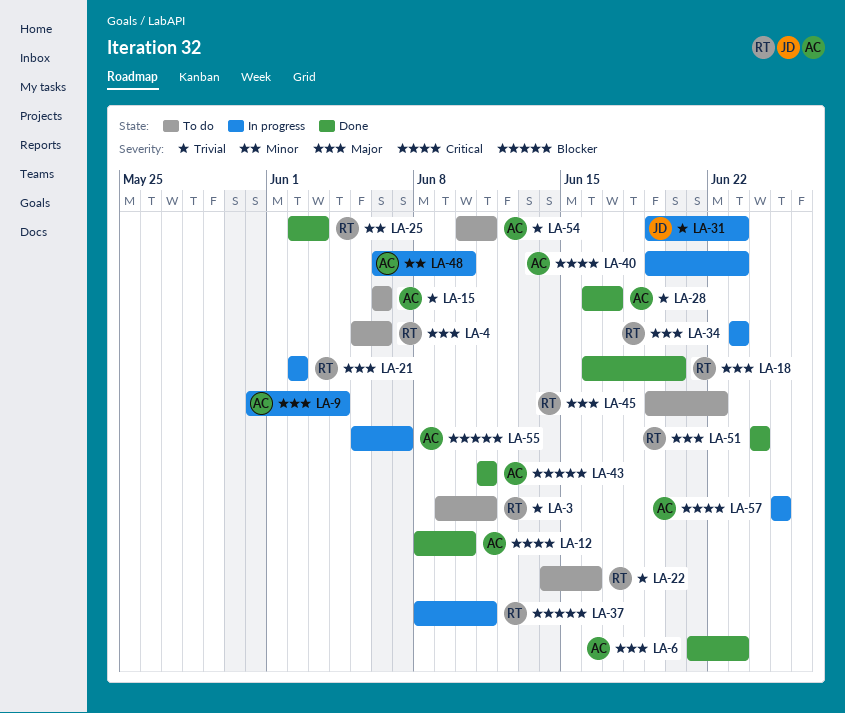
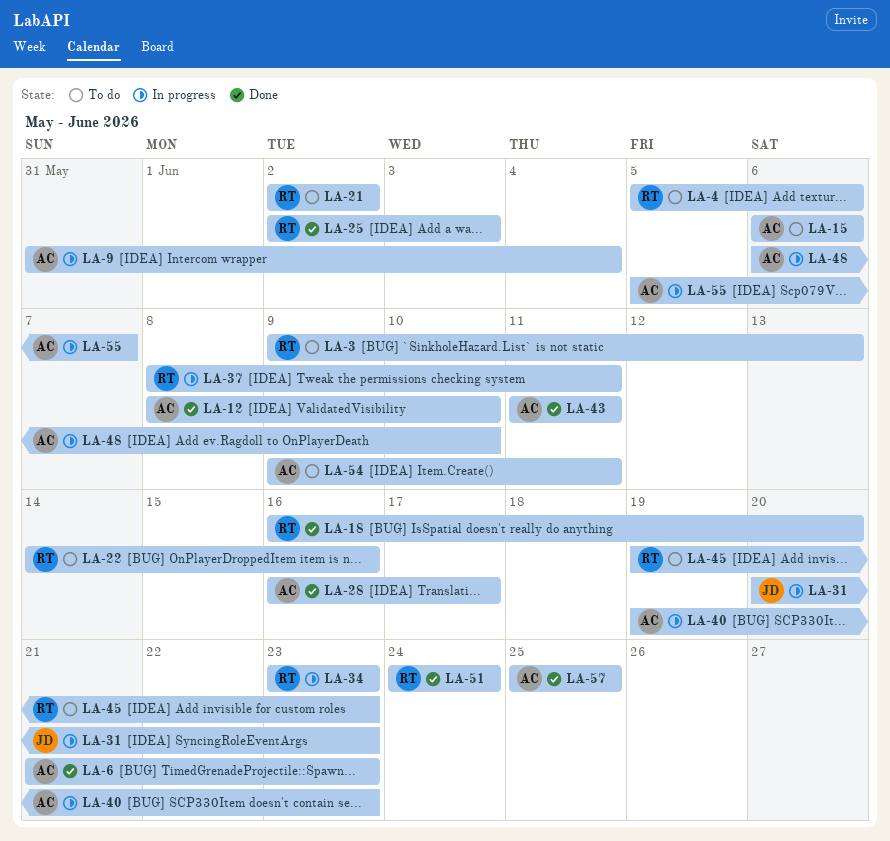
LA-3, due: Jun 11 -> Jun 13
LA-21, status: In progress -> To do
LA-31, start: Jun 19 -> Jun 20
LA-45, due: Jun 22 -> Jun 23
LA-54, start: Jun 10 -> Jun 9
LA-57, status: In progress -> Done

